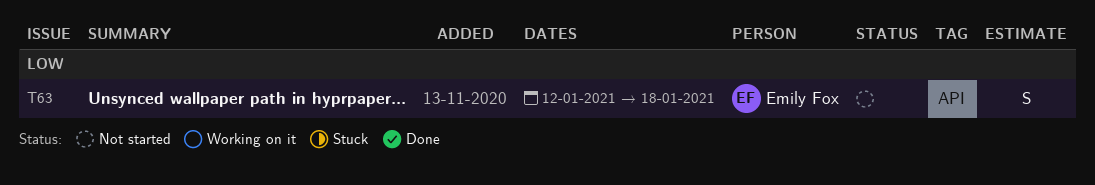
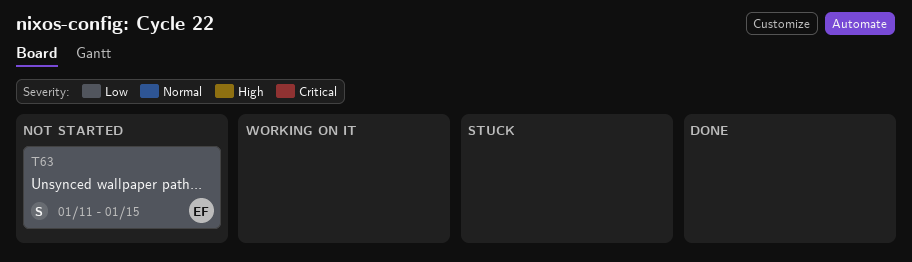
T63, start: Jan 12 -> Jan 11
T63, due: Jan 18 -> Jan 15

